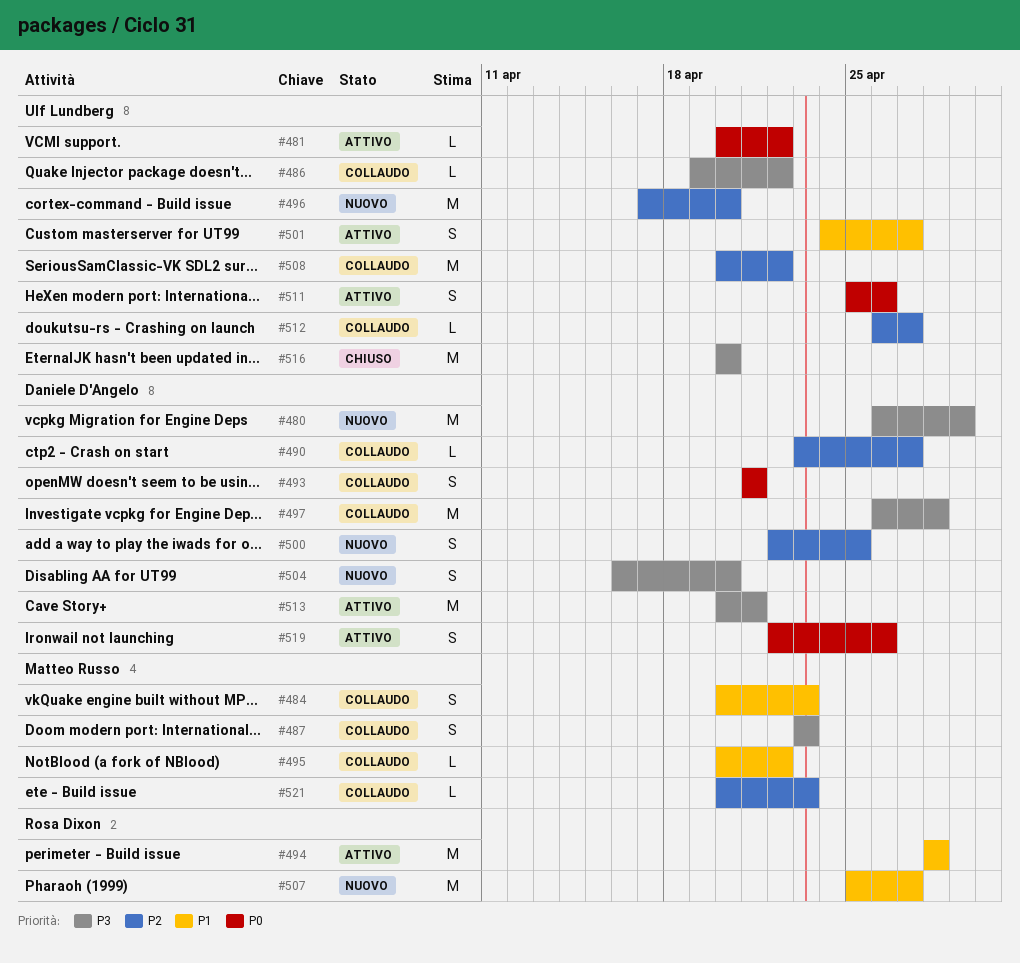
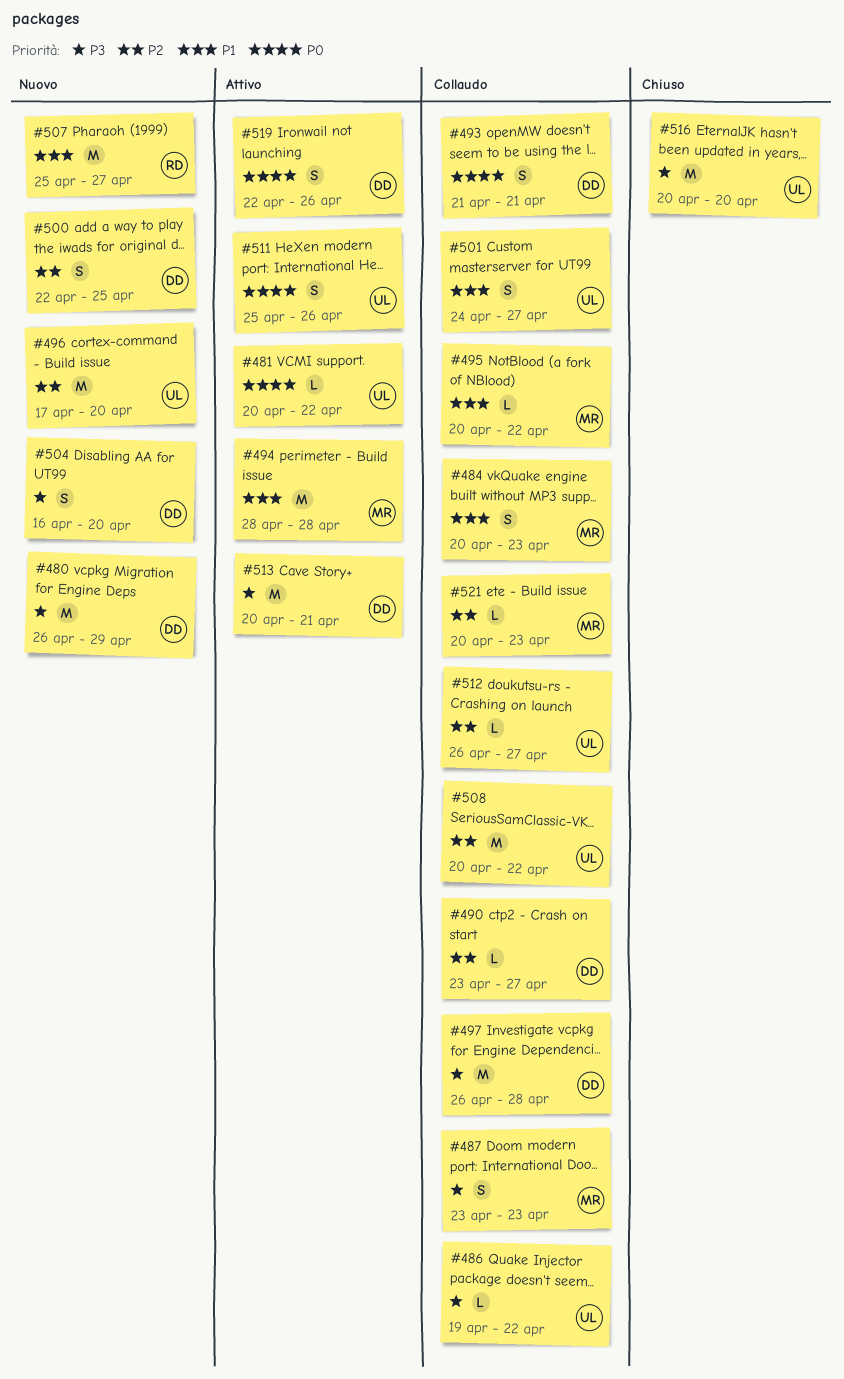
#494, owner: Rosa Dixon -> Matteo Russo
#501, status: Attivo -> Collaudo

